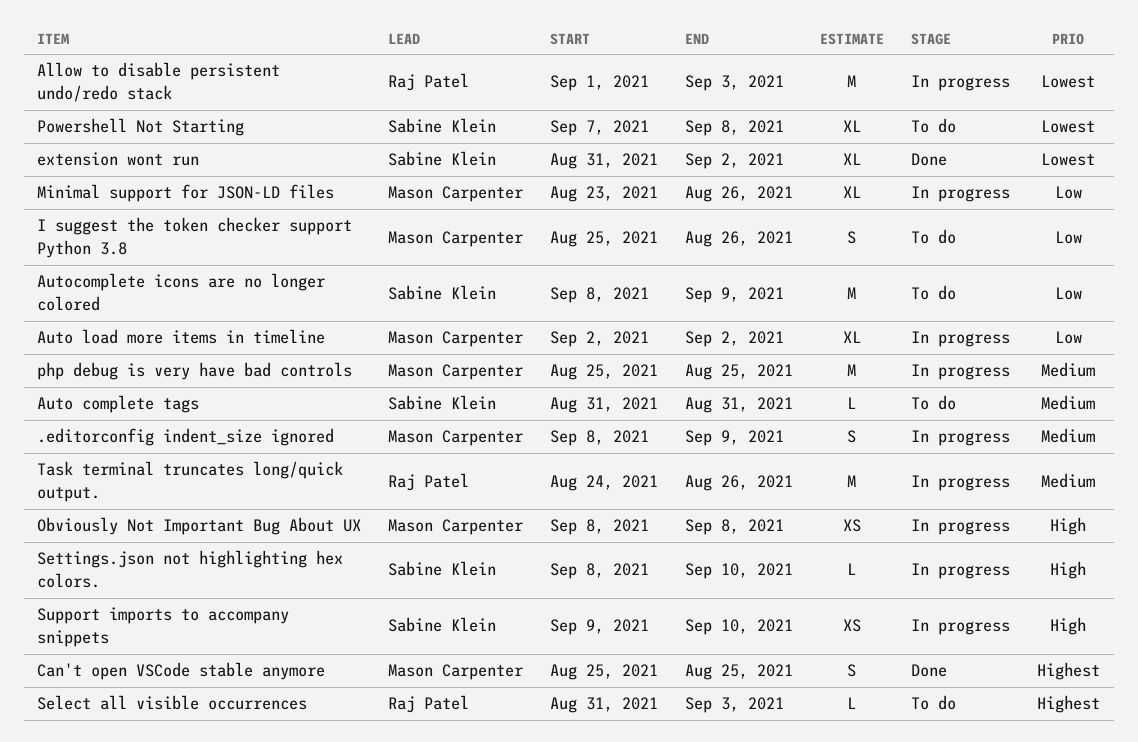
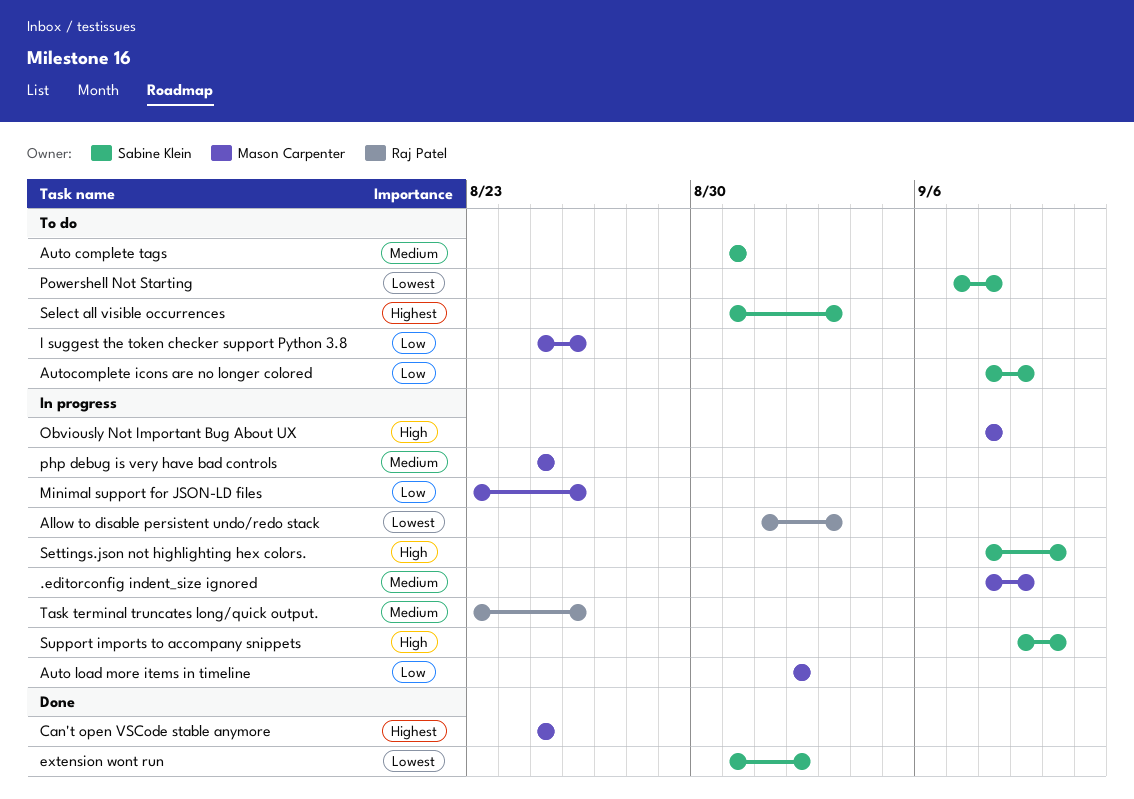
Select all visible occurrences, owner: Raj Patel -> Sabine Klein
Task terminal truncates long/quick output., start: Aug 24 -> Aug 23

